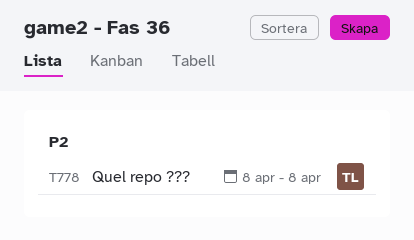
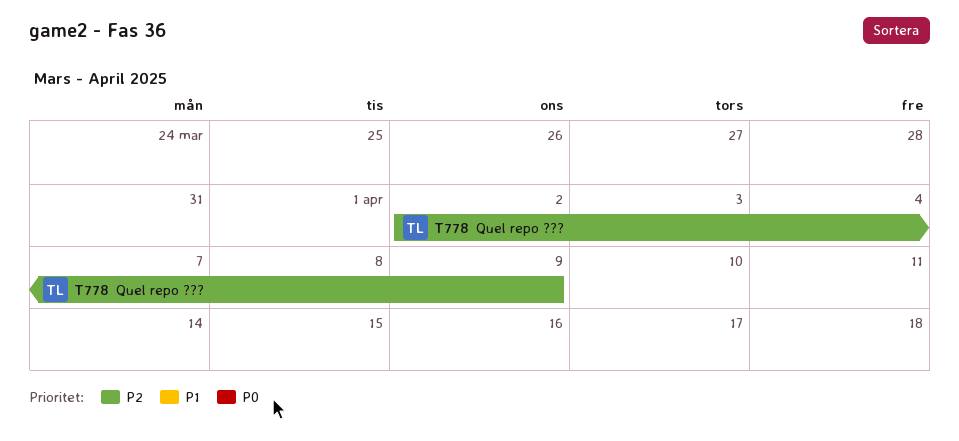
T778, start: Apr 8 -> Apr 2
T778, due: Apr 8 -> Apr 9

